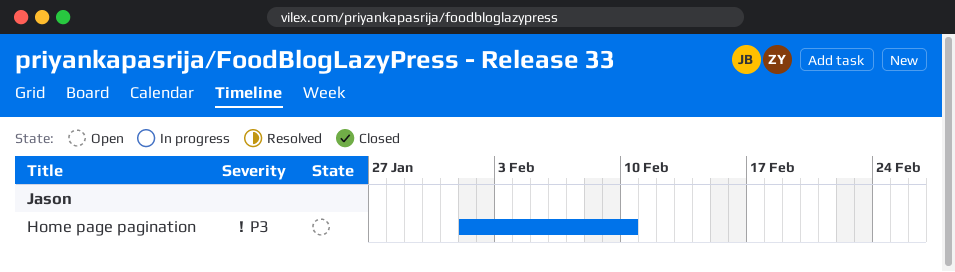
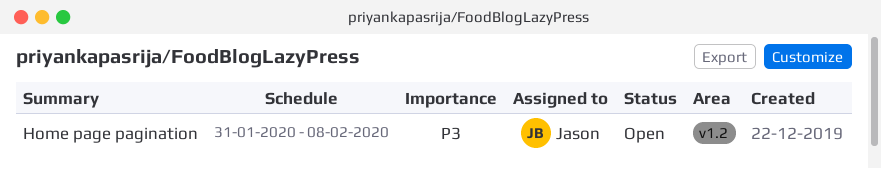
Home page pagination, start: Feb 1 -> Jan 31
Home page pagination, due: Feb 10 -> Feb 8

